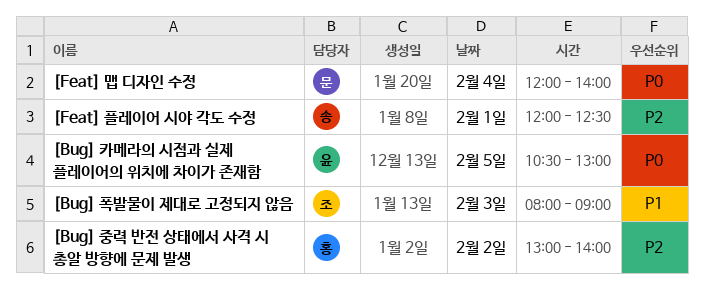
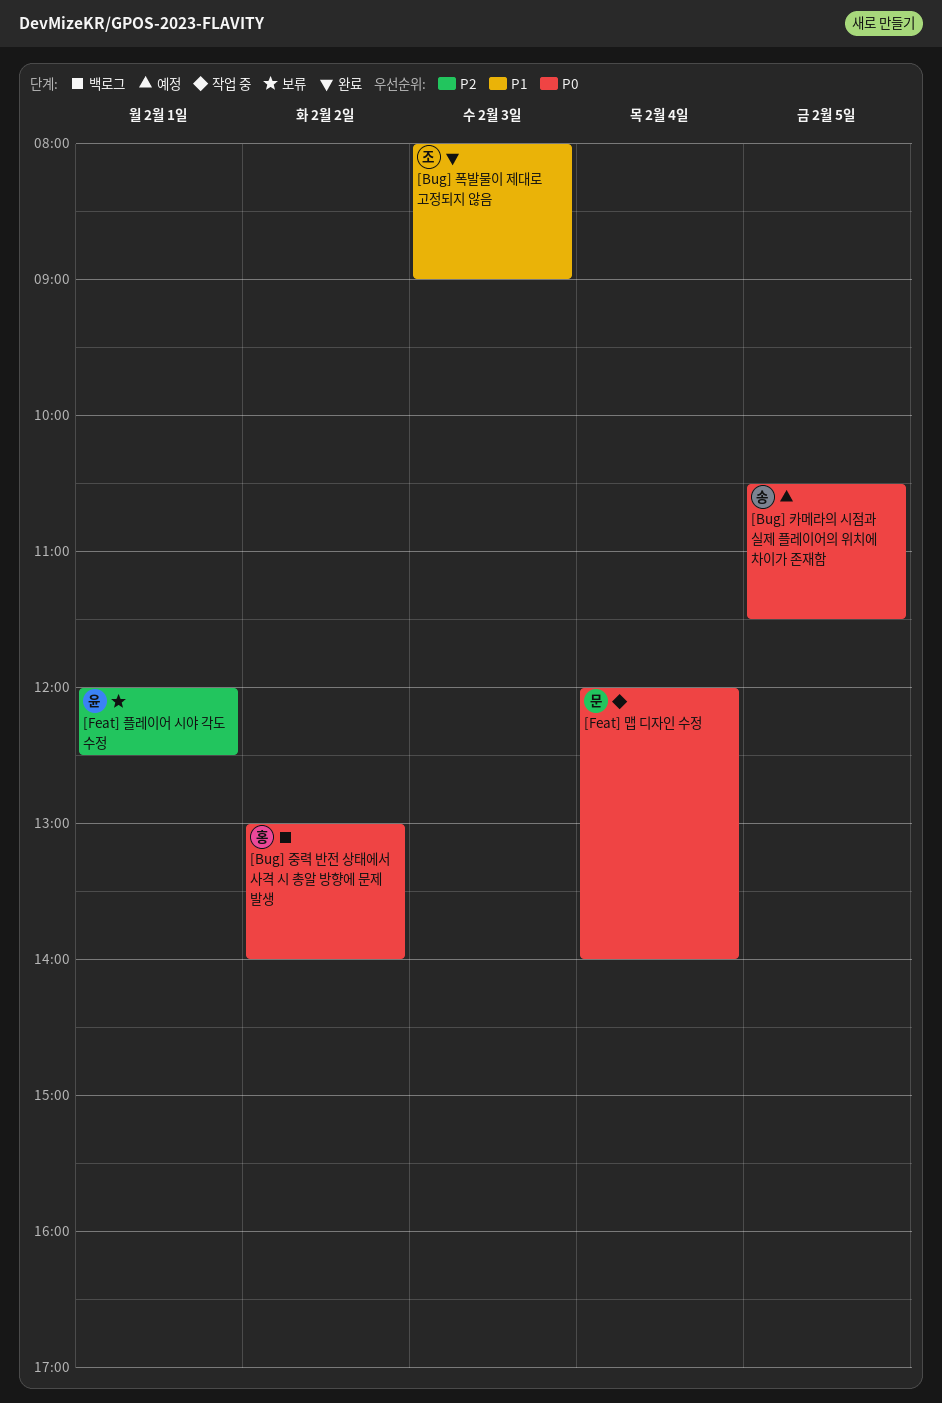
[Bug] 중력 반전 상태에서 사격 시 총알 방향에 문제 발생, priority: P2 -> P0
[Bug] 카메라의 시점과 실제 플레이어의 위치에 차이가 존재함, owner: 윤 -> 송
[Bug] 카메라의 시점과 실제 플레이어의 위치에 차이가 존재함, ends: 13:00 -> 11:30
[Feat] 플레이어 시야 각도 수정, owner: 송 -> 윤

